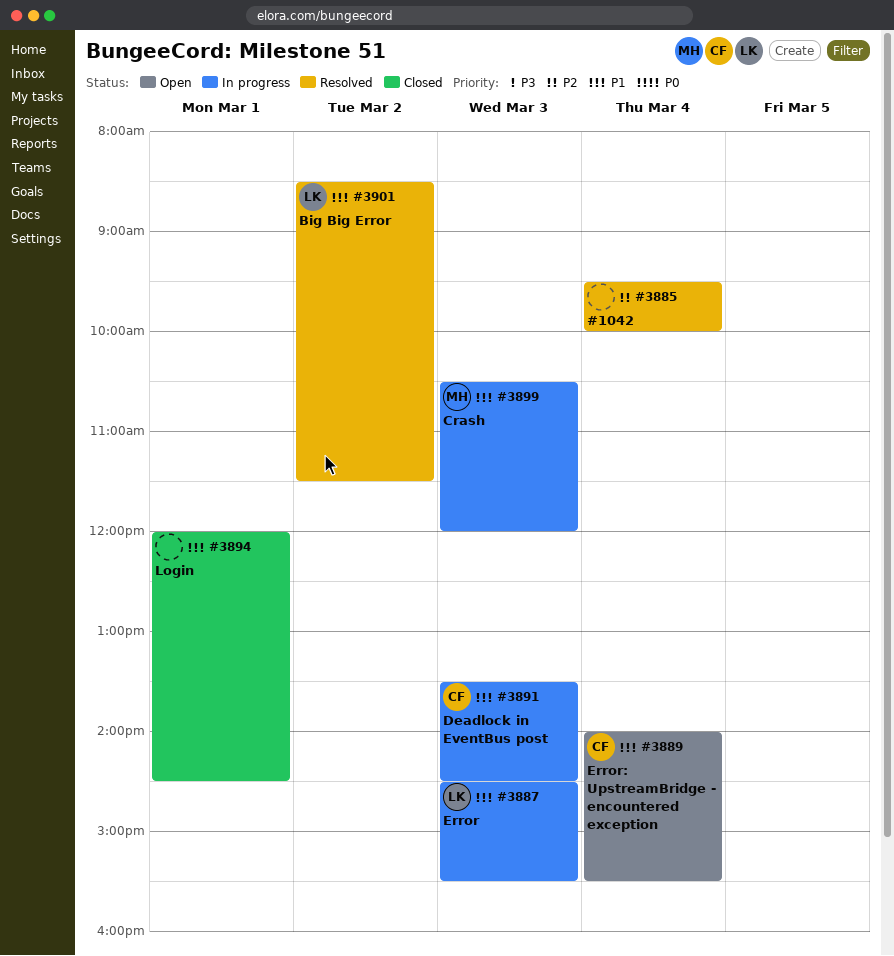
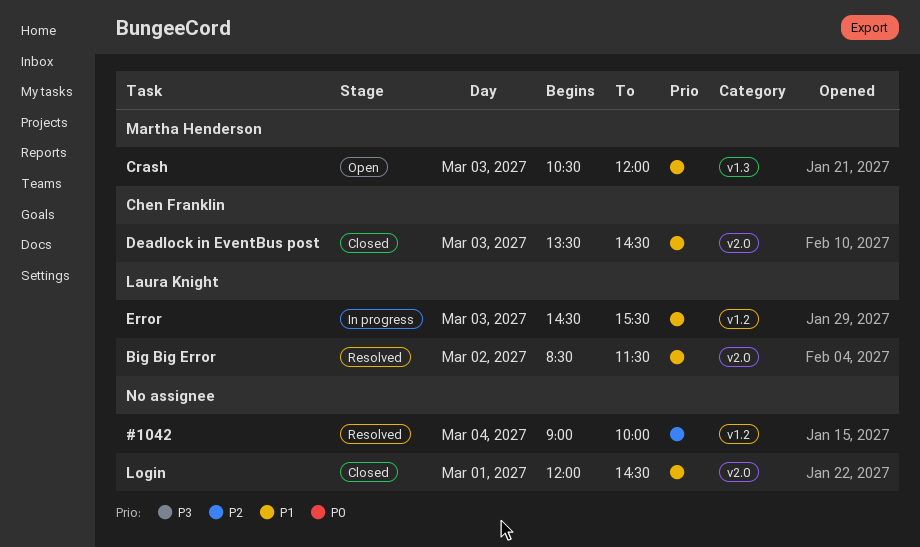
#1042, begins: 09:30 -> 09:00
Crash, status: In progress -> Open
Deadlock in EventBus post, status: In progress -> Closed
Error: UpstreamBridge - encountered exception: present -> none

